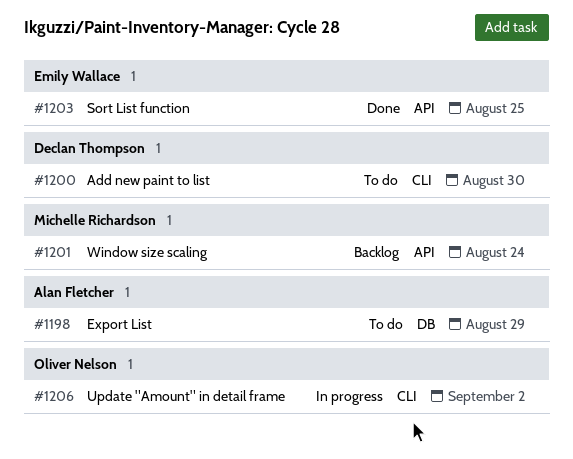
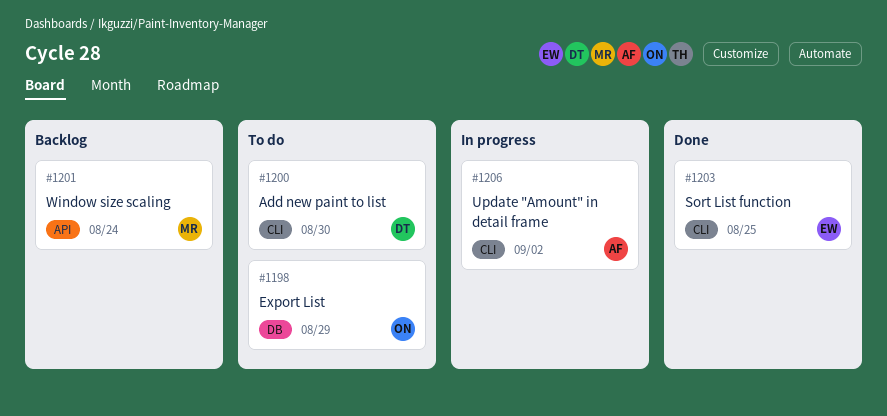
#1198, owner: Alan Fletcher -> Oliver Nelson
#1203, label: API -> CLI
#1206, owner: Oliver Nelson -> Alan Fletcher

